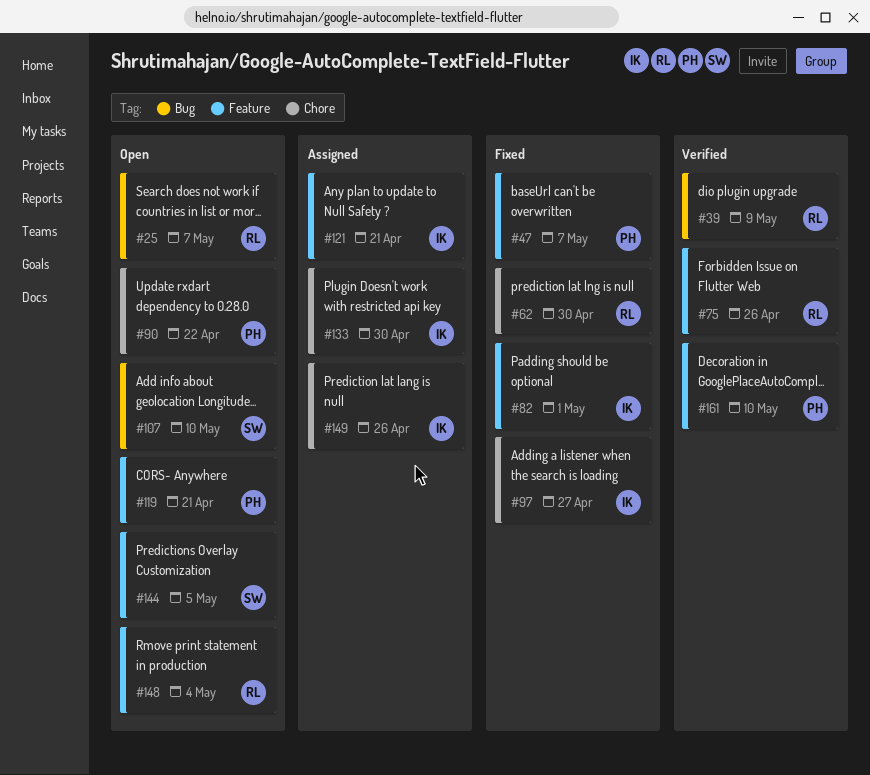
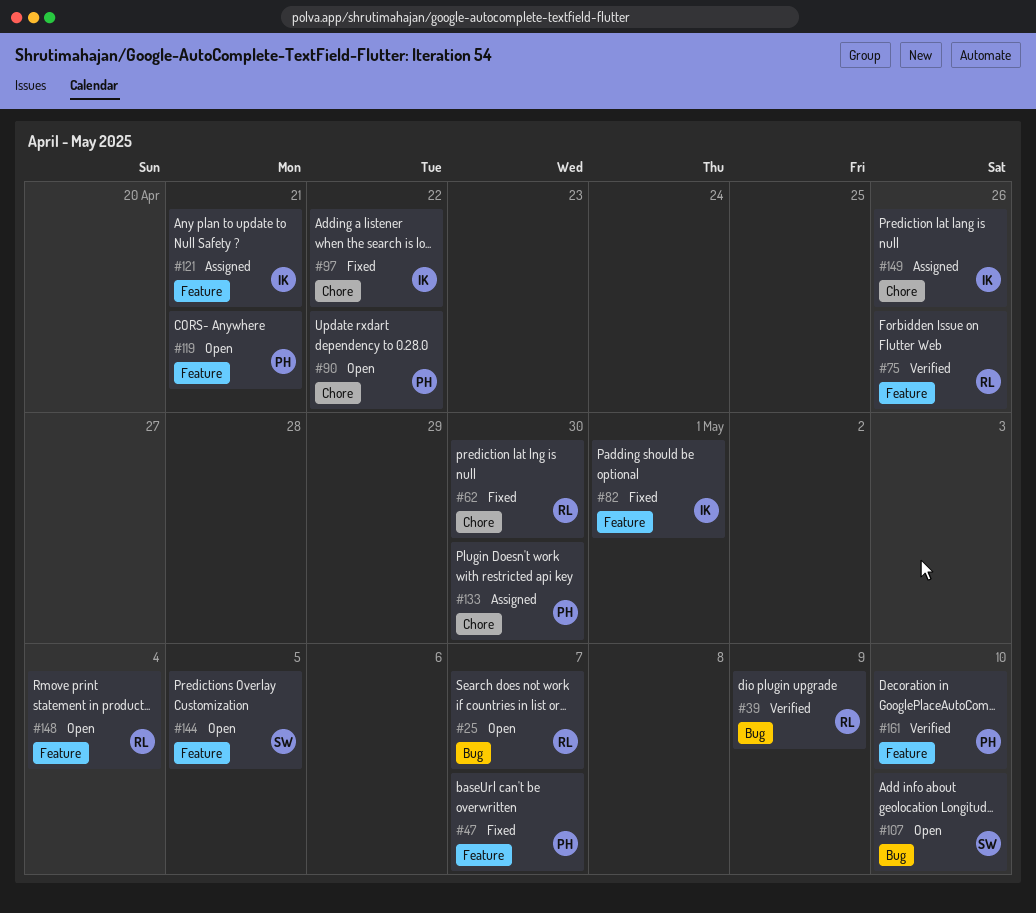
#97, due: Apr 27 -> Apr 22
#133, owner: IK -> PH

